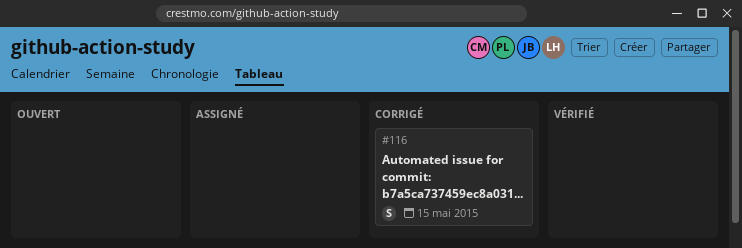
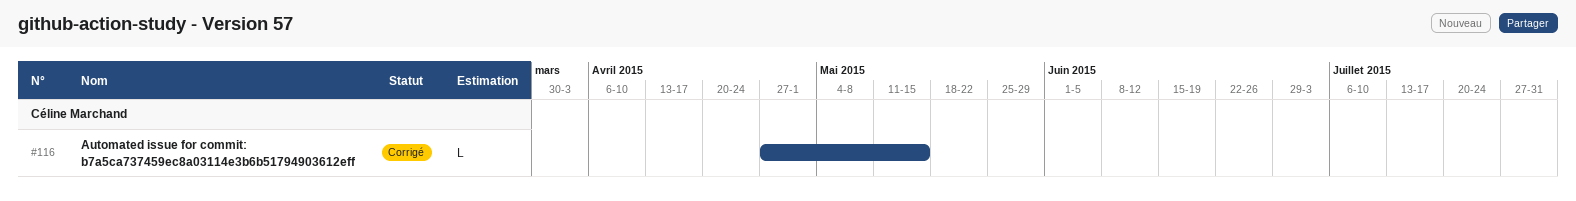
#116, estimate: S -> L

